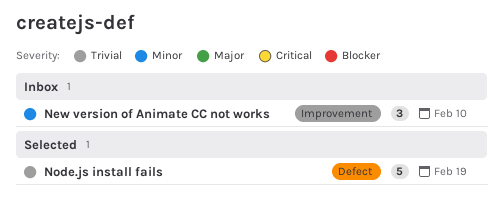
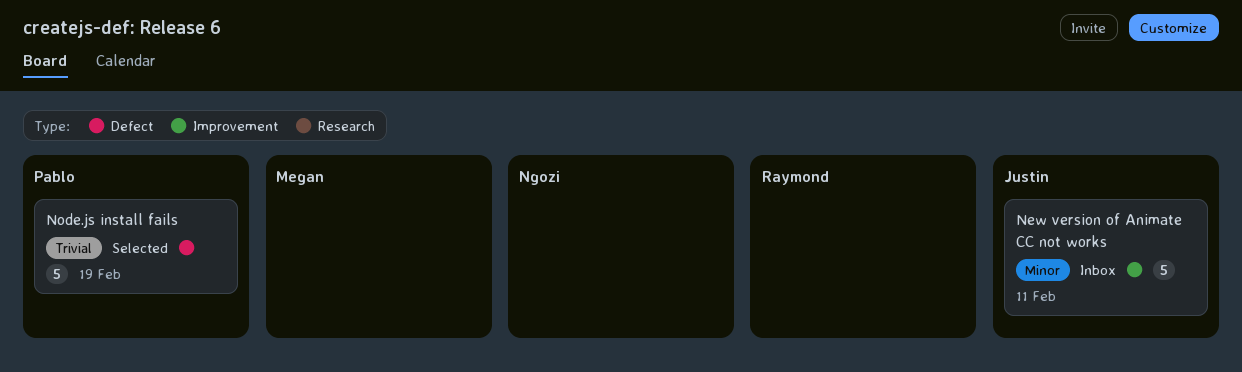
New version of Animate CC not works, estimate: 3 -> 5
New version of Animate CC not works, due: Feb 10 -> Feb 11

